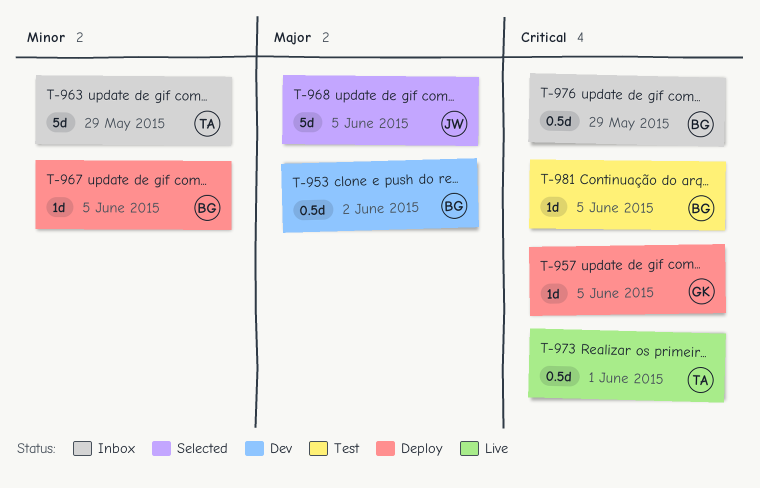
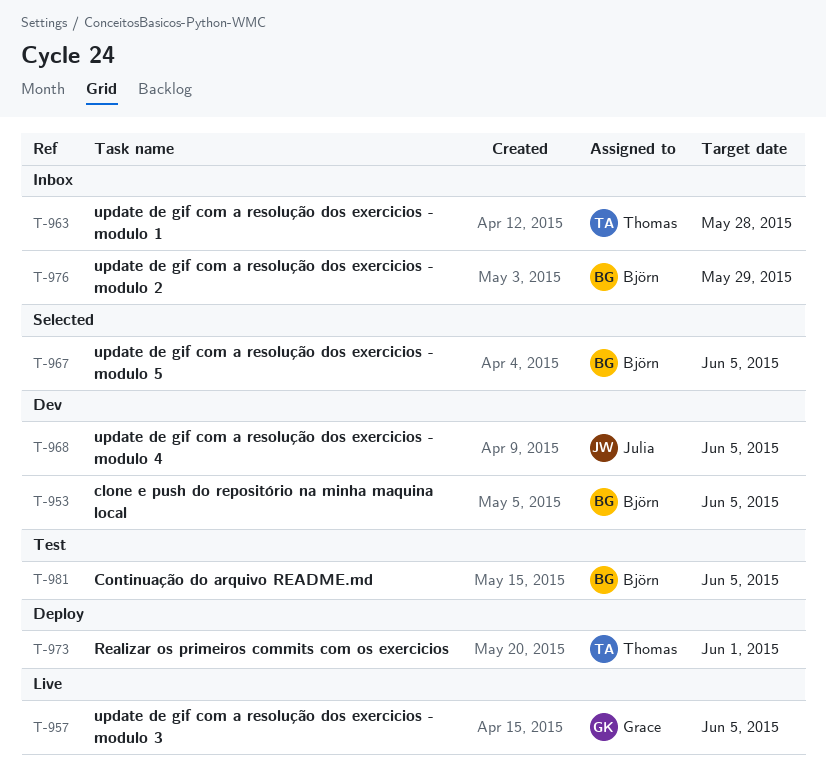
T-953, due: Jun 2 -> Jun 5
T-957, status: Deploy -> Live
T-963, due: May 29 -> May 28
T-967, status: Deploy -> Selected
T-968, status: Selected -> Dev
T-973, status: Live -> Deploy

